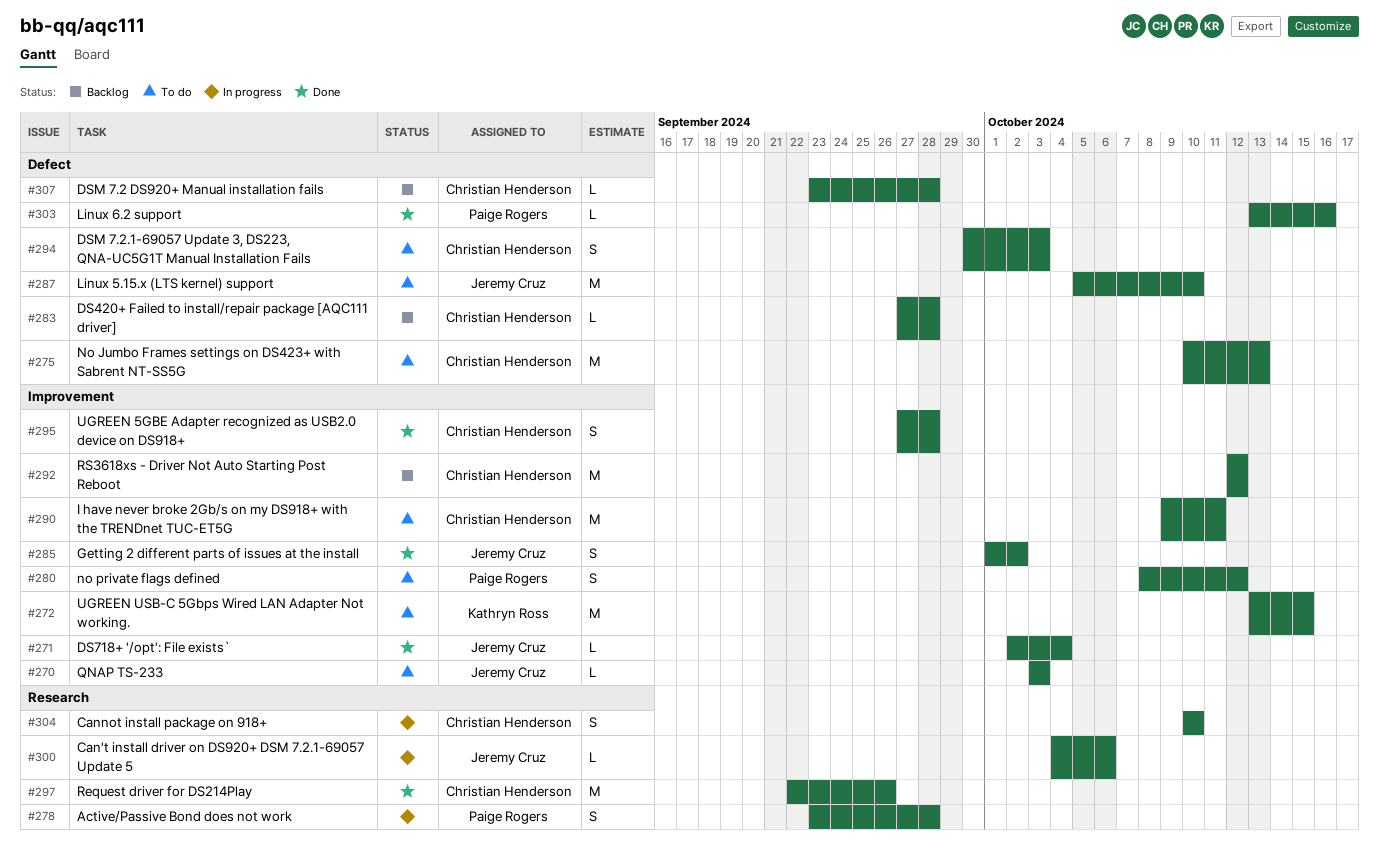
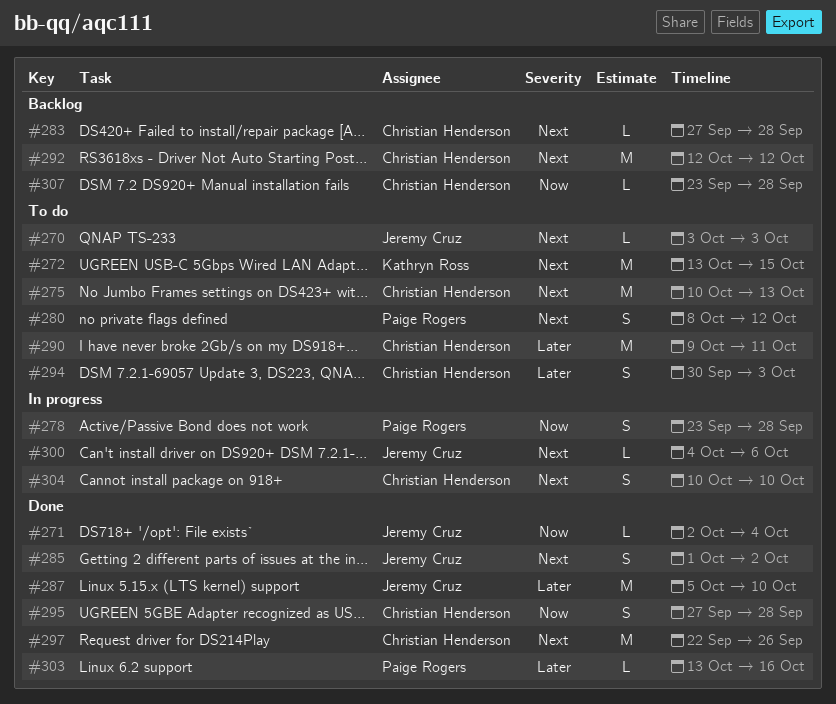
#287, status: To do -> Done

